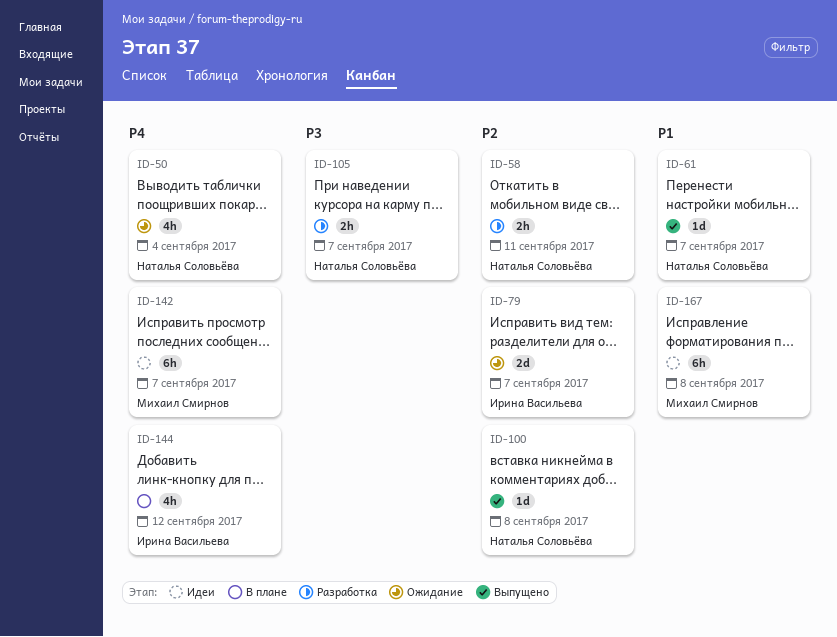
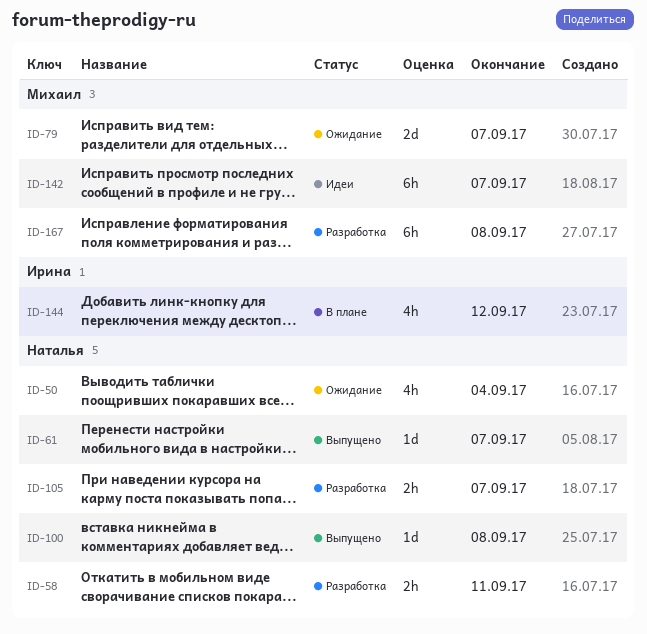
ID-79, owner: Ирина Васильева -> Михаил Смирнов
ID-167, status: Идеи -> Разработка

